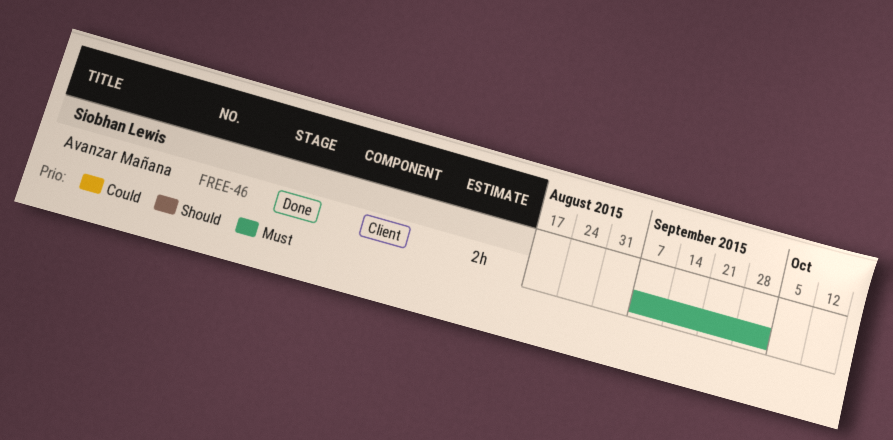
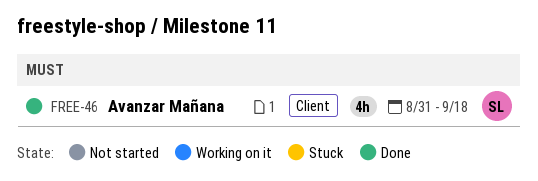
FREE-46, estimate: 2h -> 4h
FREE-46, start: Sep 7 -> Aug 31
FREE-46, due: Oct 2 -> Sep 18

